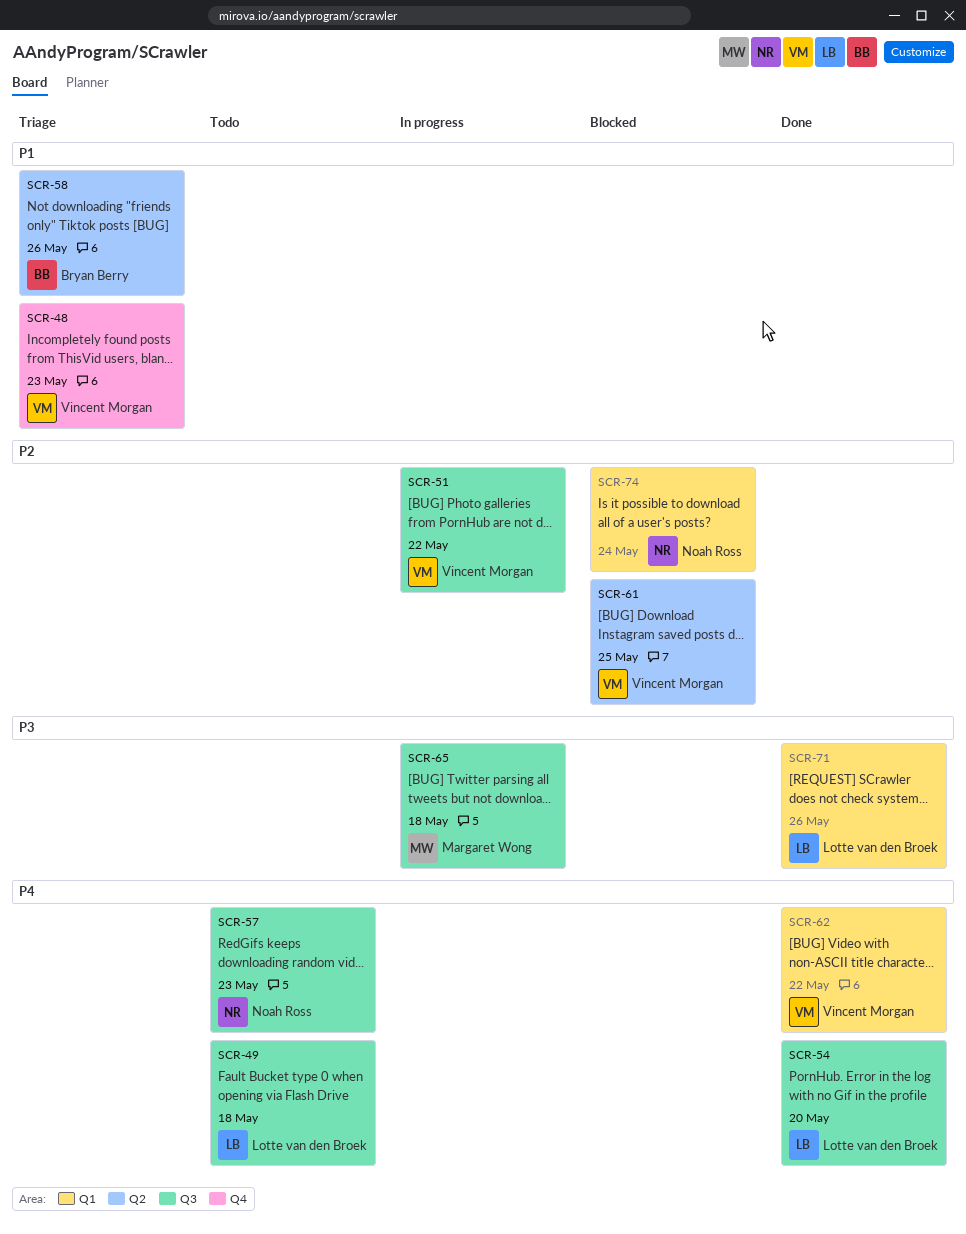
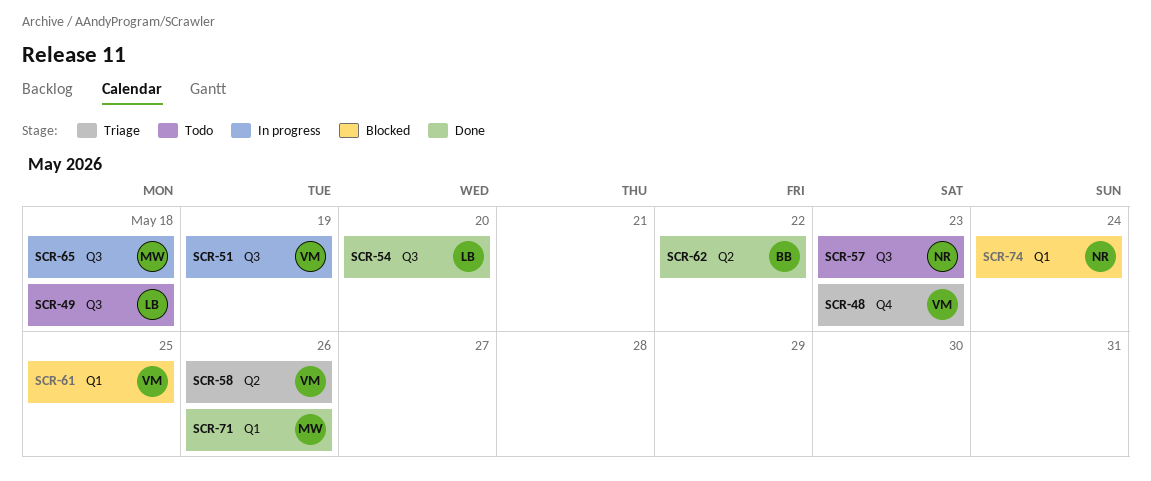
SCR-51, due: May 22 -> May 19
SCR-58, owner: Bryan Berry -> Vincent Morgan
SCR-61, label: Q2 -> Q1
SCR-62, owner: Vincent Morgan -> Bryan Berry
SCR-62, label: Q1 -> Q2
SCR-71, owner: Lotte van den Broek -> Margaret Wong

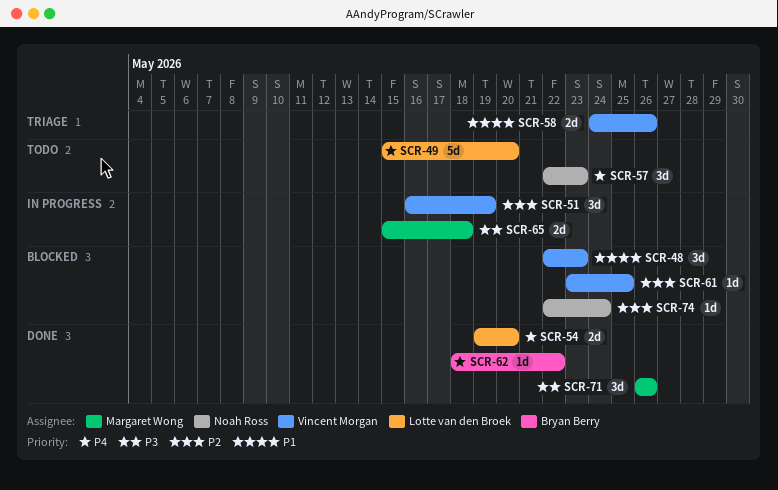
SCR-48, status: Triage -> Blocked
SCR-49, due: May 18 -> May 20

